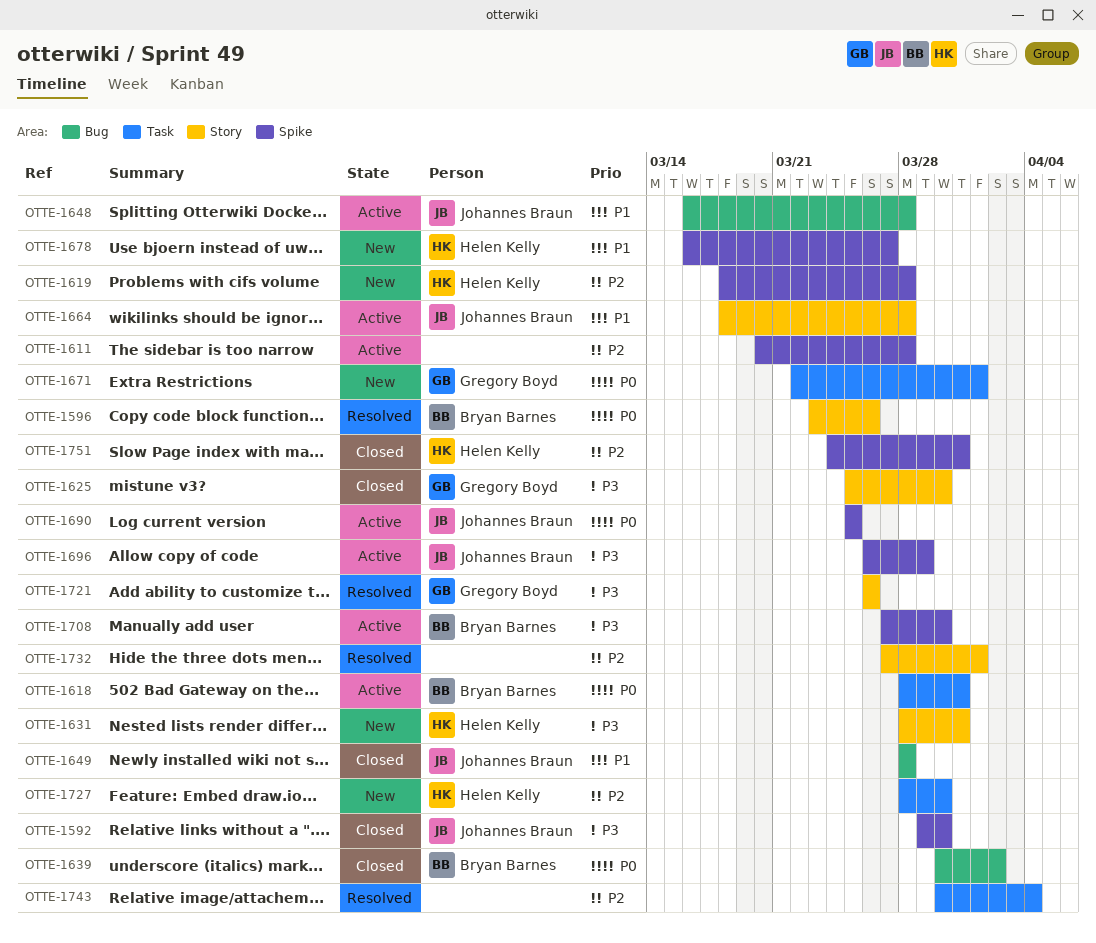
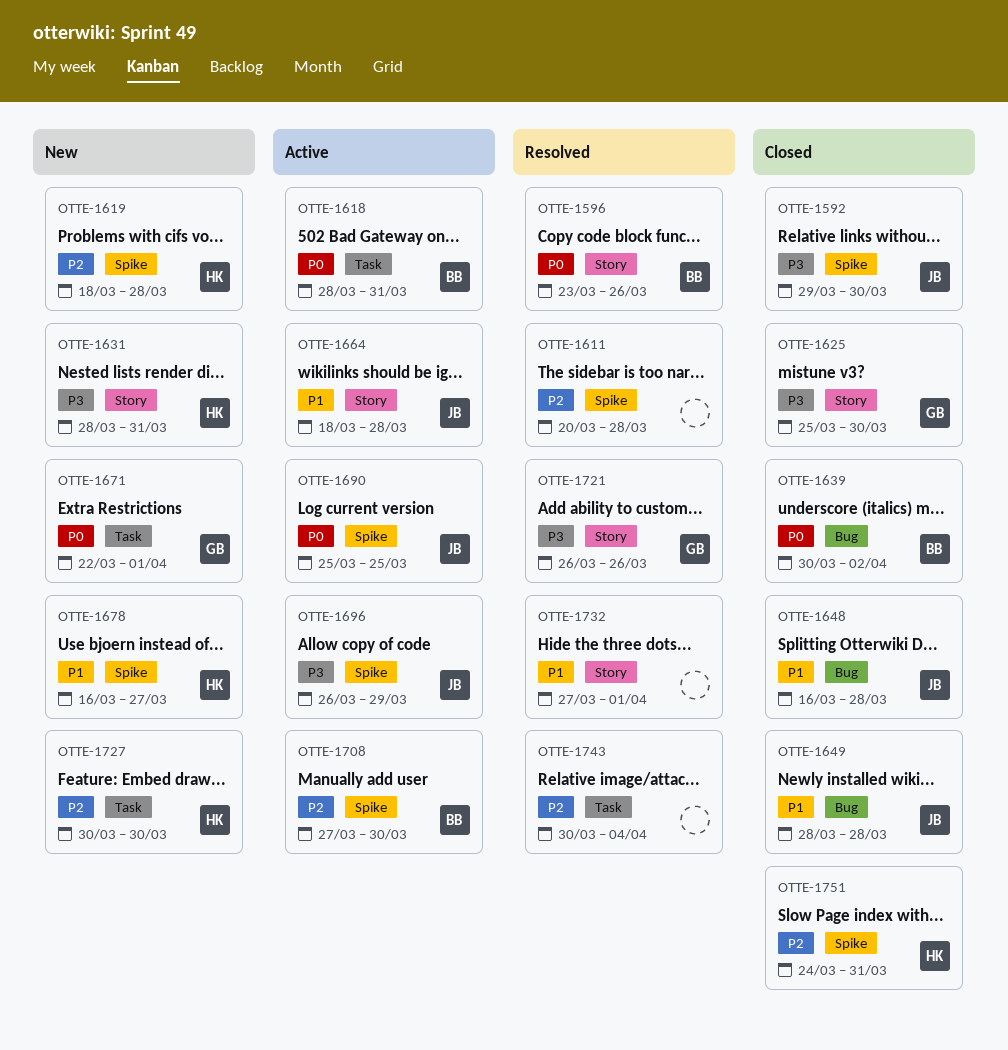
OTTE-1611, status: Active -> Resolved
OTTE-1648, status: Active -> Closed
OTTE-1708, priority: P3 -> P2
OTTE-1727, start: Mar 28 -> Mar 30
OTTE-1732, priority: P2 -> P1

